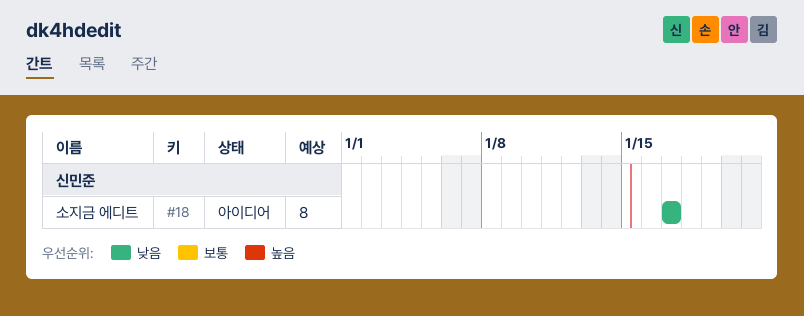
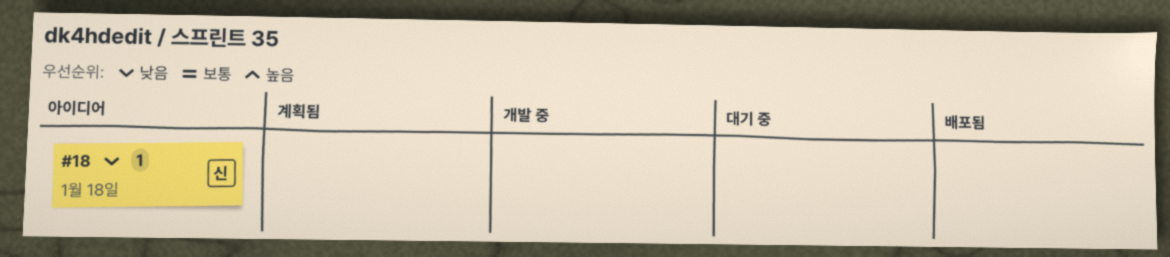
#18, estimate: 8 -> 1
#18, due: Jan 17 -> Jan 18

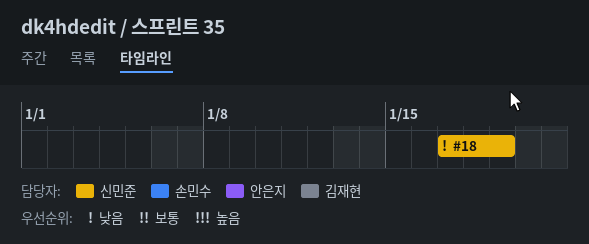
#18, due: Jan 18 -> Jan 19

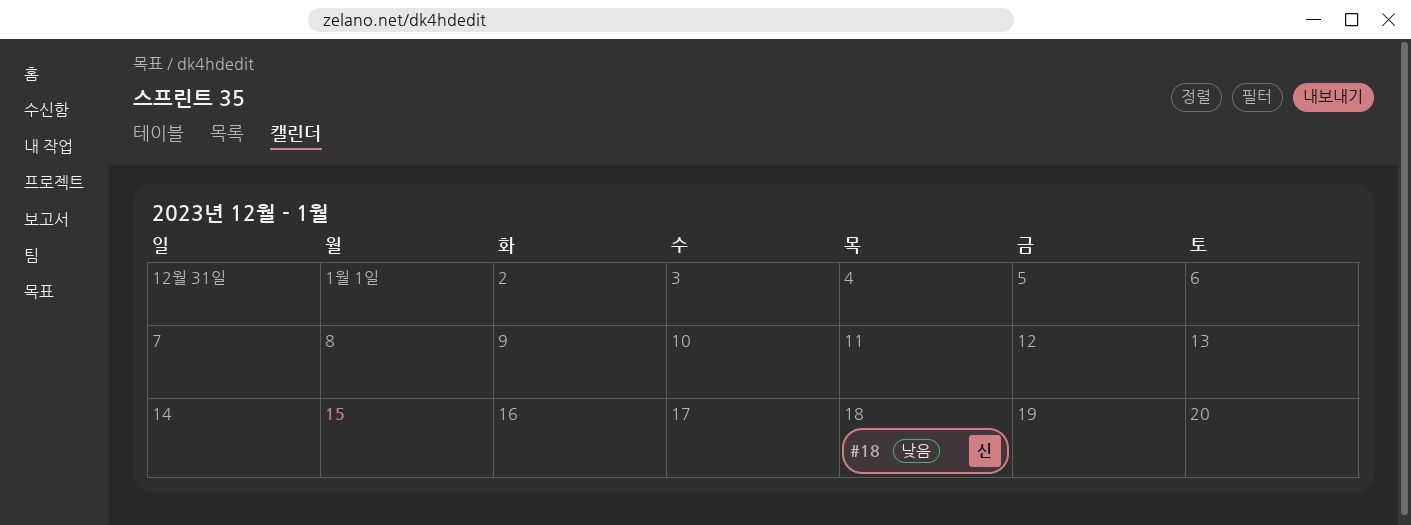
#18, due: Jan 19 -> Jan 18

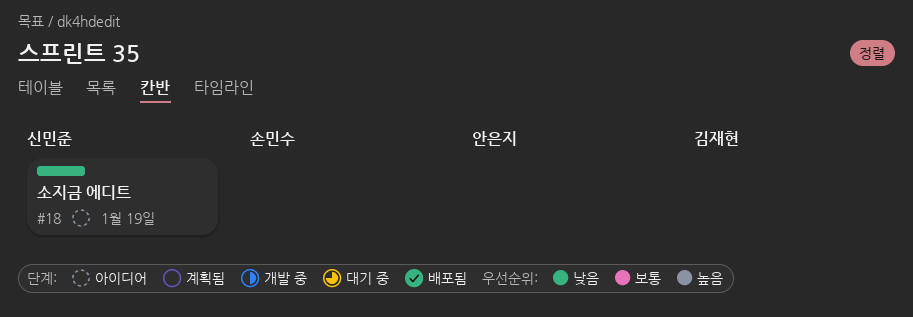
#18, due: Jan 18 -> Jan 19

